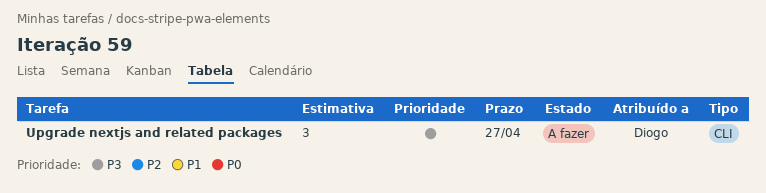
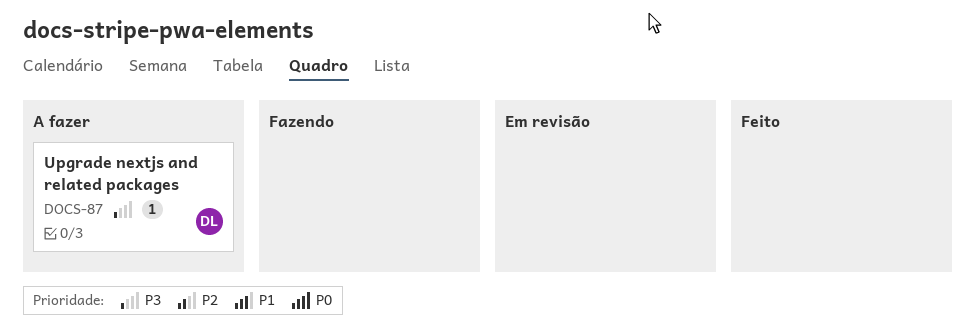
Upgrade nextjs and related packages, estimate: 3 -> 1

